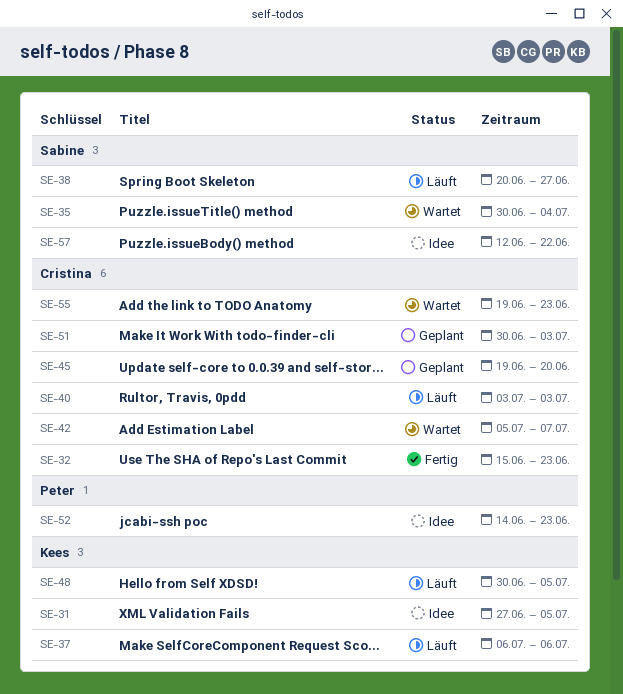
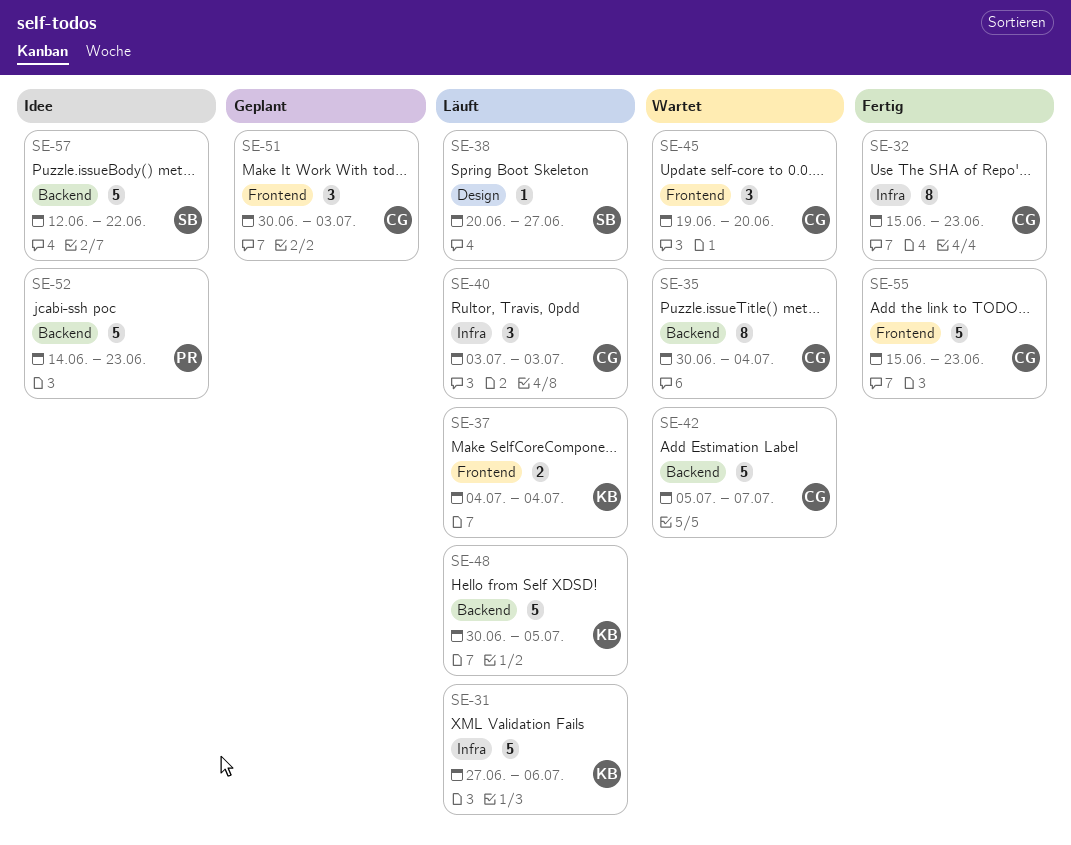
SE-31, status: Idee -> Läuft
SE-31, due: Jul 5 -> Jul 6
SE-35, owner: Sabine -> Cristina
SE-37, start: Jul 6 -> Jul 4
SE-37, due: Jul 6 -> Jul 4
SE-45, status: Geplant -> Wartet
SE-55, status: Wartet -> Fertig
SE-55, start: Jun 19 -> Jun 15

